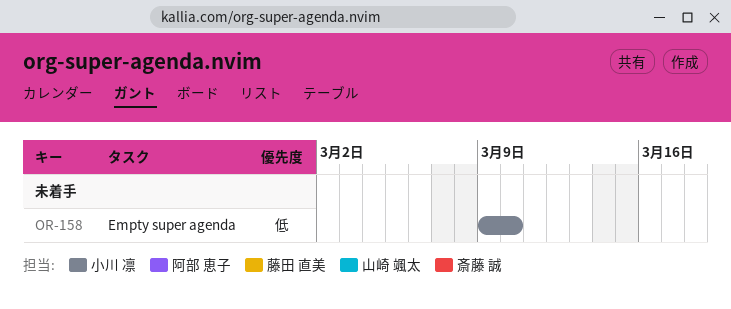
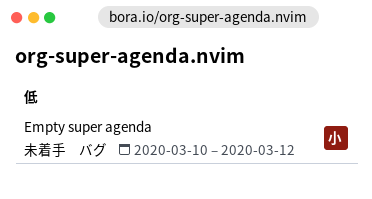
Empty super agenda, start: Mar 9 -> Mar 10
Empty super agenda, due: Mar 10 -> Mar 12

